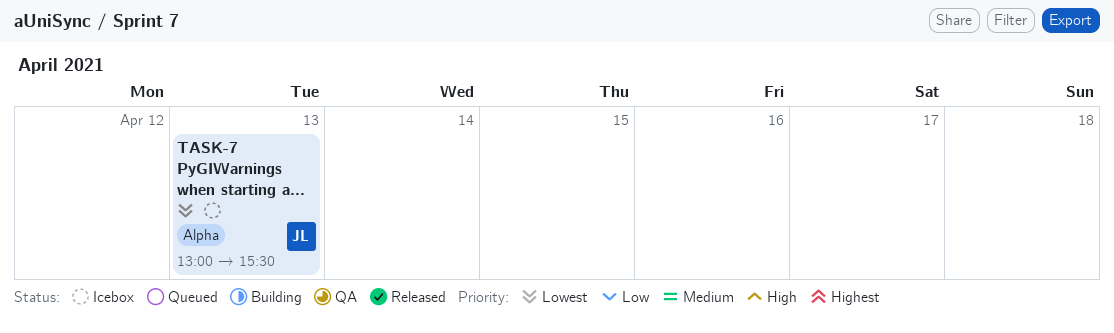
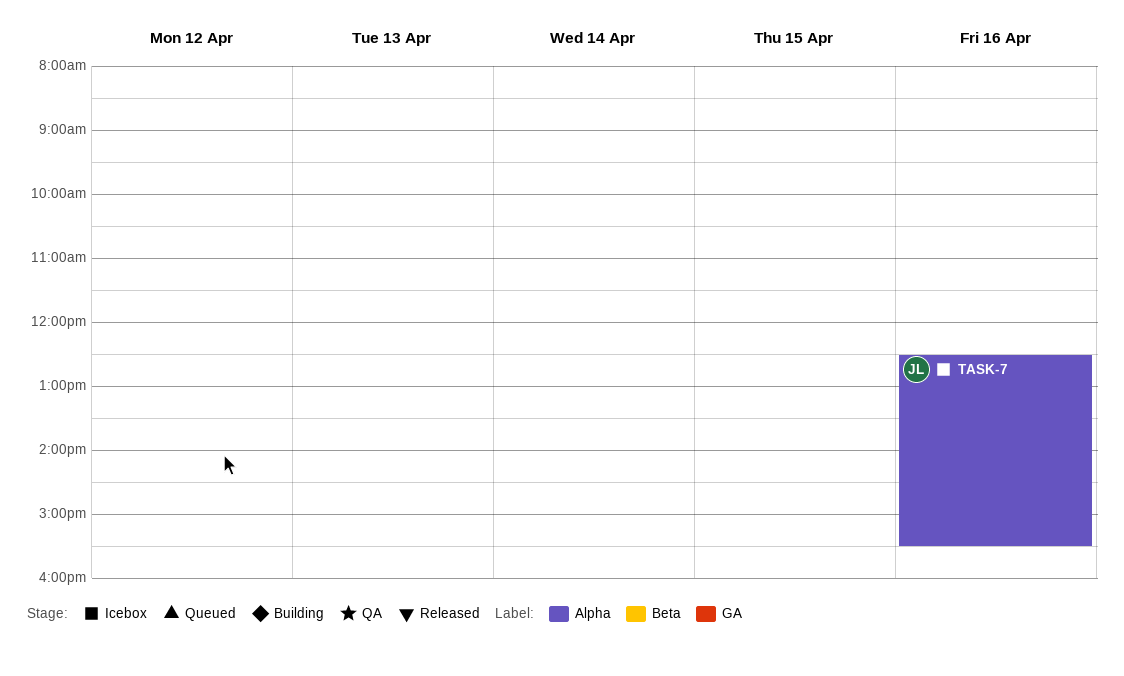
TASK-7, day: Apr 13 -> Apr 16
TASK-7, begins: 13:00 -> 12:30

